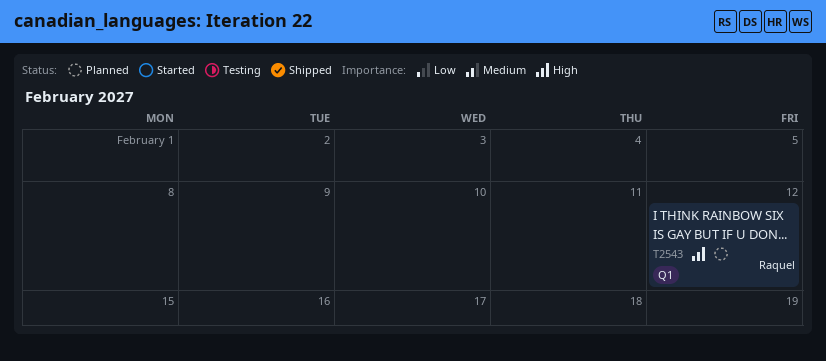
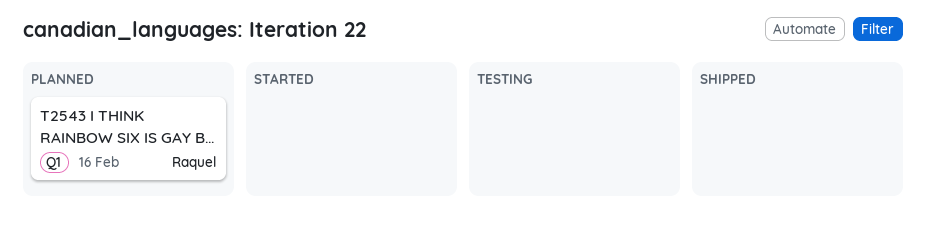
T2543, due: Feb 12 -> Feb 16

